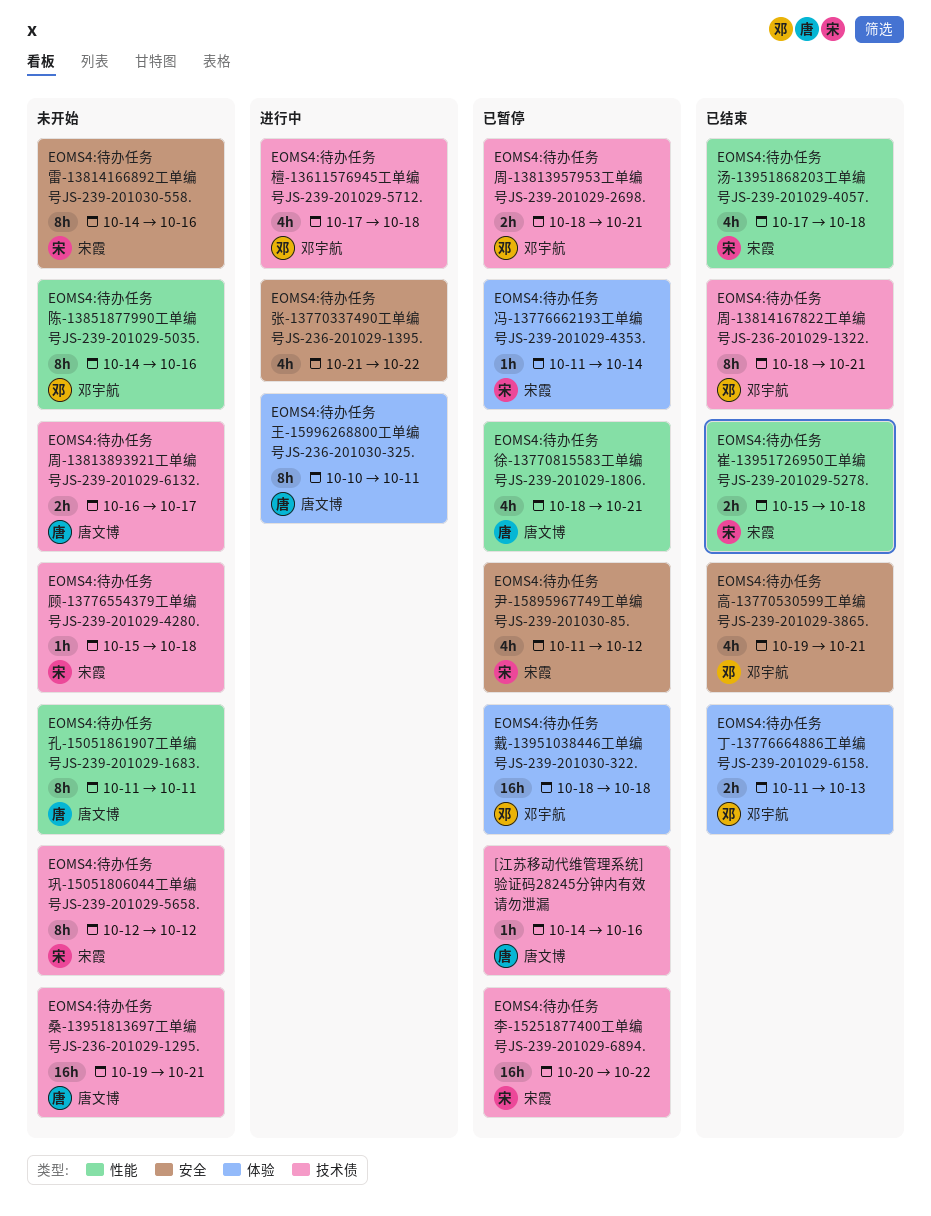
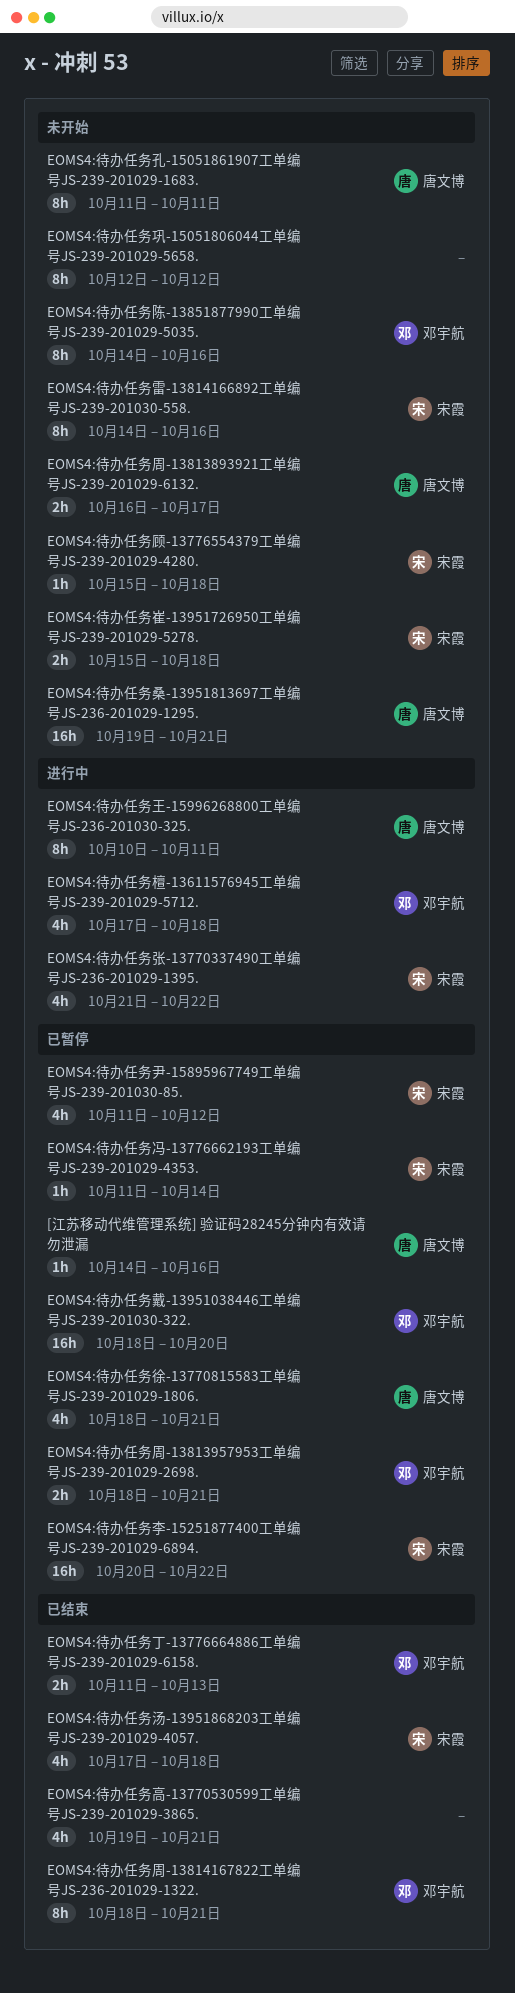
EOMS4:待办任务崔-13951726950工单编号JS-239-201029-5278., status: 已结束 -> 未开始
EOMS4:待办任务巩-15051806044工单编号JS-239-201029-5658., owner: 宋霞 -> none
EOMS4:待办任务张-13770337490工单编号JS-236-201029-1395., owner: none -> 宋霞
EOMS4:待办任务戴-13951038446工单编号JS-239-201030-322., due: Oct 18 -> Oct 20
EOMS4:待办任务高-13770530599工单编号JS-239-201029-3865., owner: 邓宇航 -> none

